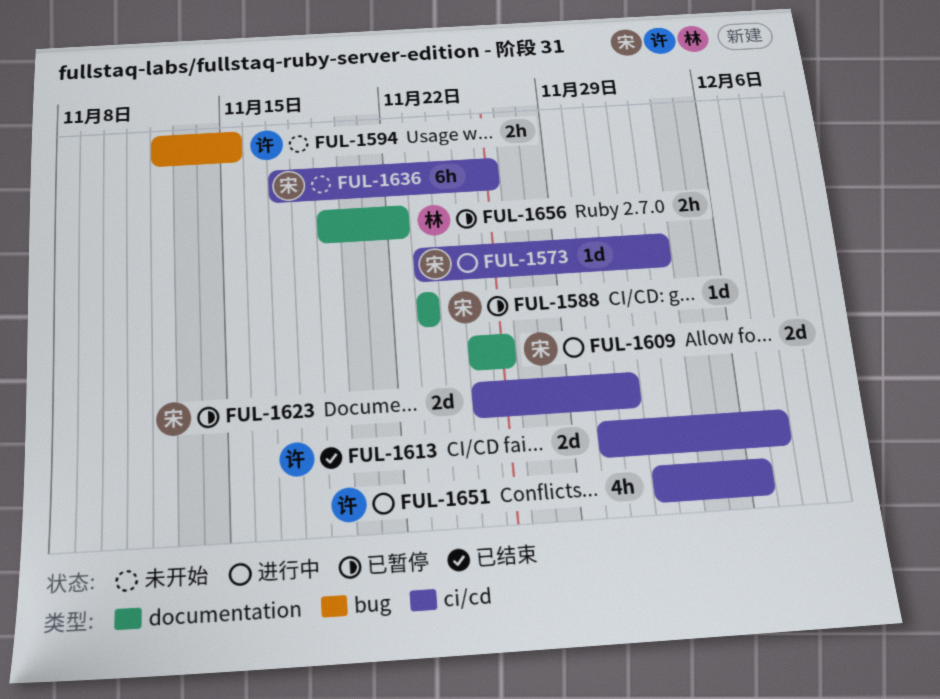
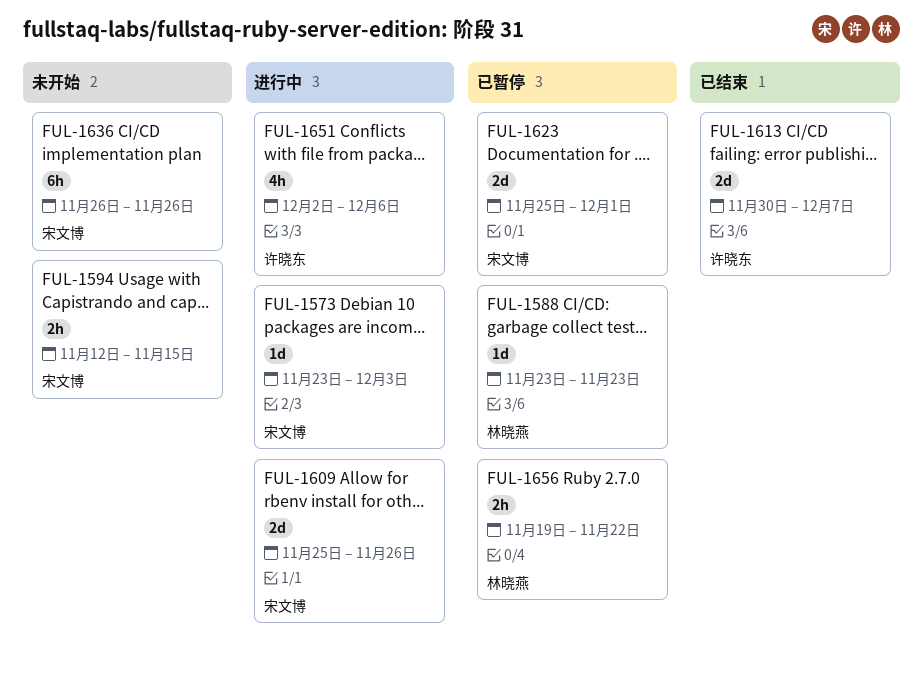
FUL-1588, owner: 宋文博 -> 林晓燕
FUL-1594, owner: 许晓东 -> 宋文博
FUL-1636, start: Nov 17 -> Nov 26

